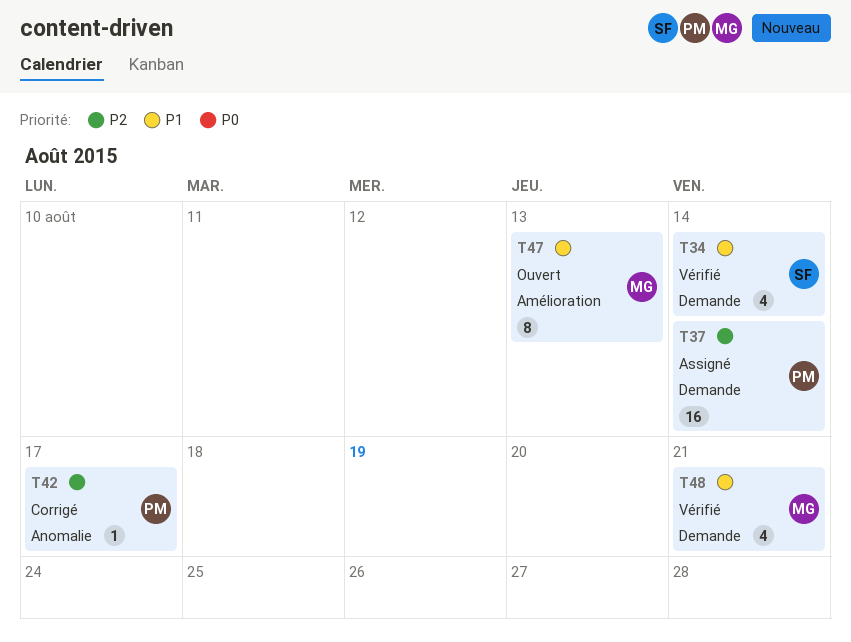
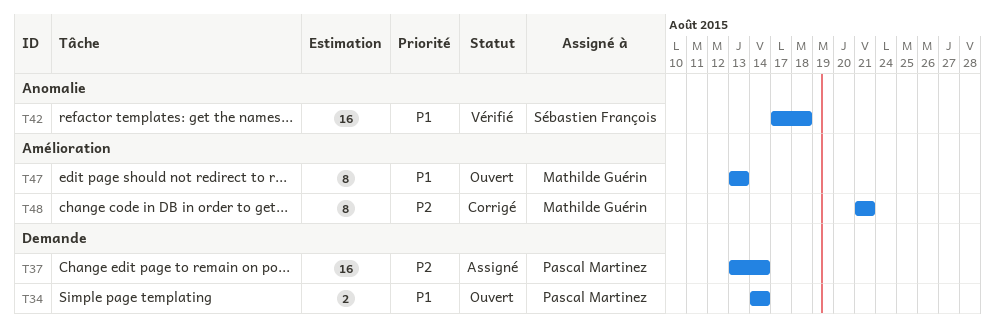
T34, status: Vérifié -> Ouvert
T34, owner: Sébastien François -> Pascal Martinez
T34, estimate: 4 -> 2
T42, status: Corrigé -> Vérifié
T42, owner: Pascal Martinez -> Sébastien François
T42, priority: P2 -> P1
T42, estimate: 1 -> 16
T42, due: Aug 17 -> Aug 18
T48, status: Vérifié -> Corrigé
T48, priority: P1 -> P2
T48, label: Demande -> Amélioration
T48, estimate: 4 -> 8

